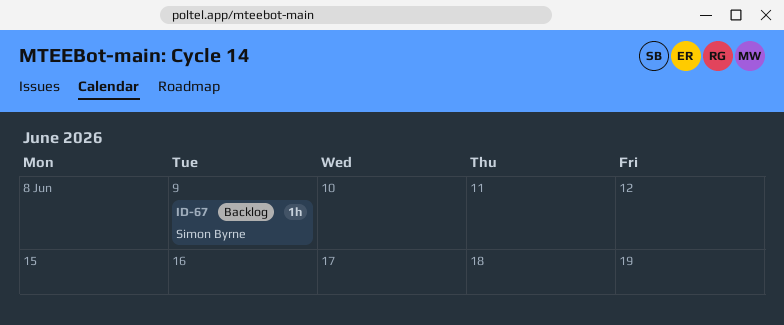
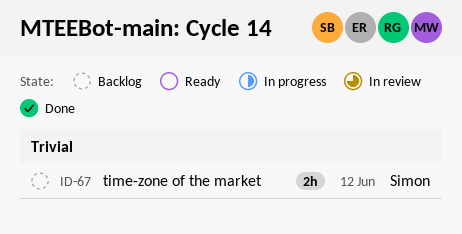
ID-67, estimate: 1h -> 2h
ID-67, due: Jun 9 -> Jun 12

